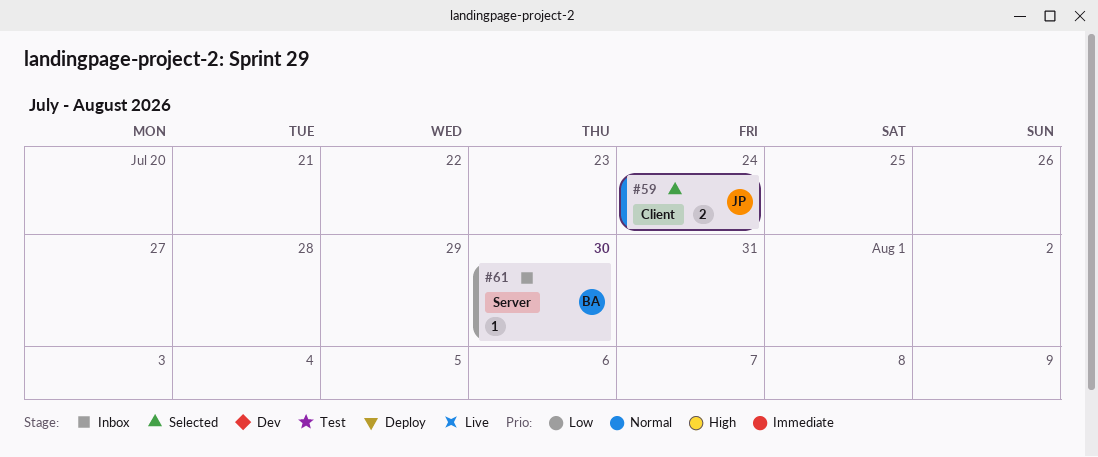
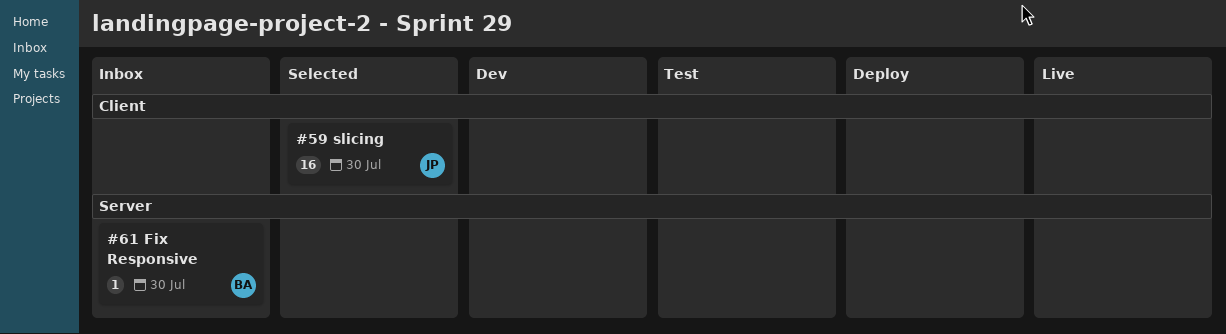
#59, estimate: 2 -> 16
#59, due: Jul 24 -> Jul 30

